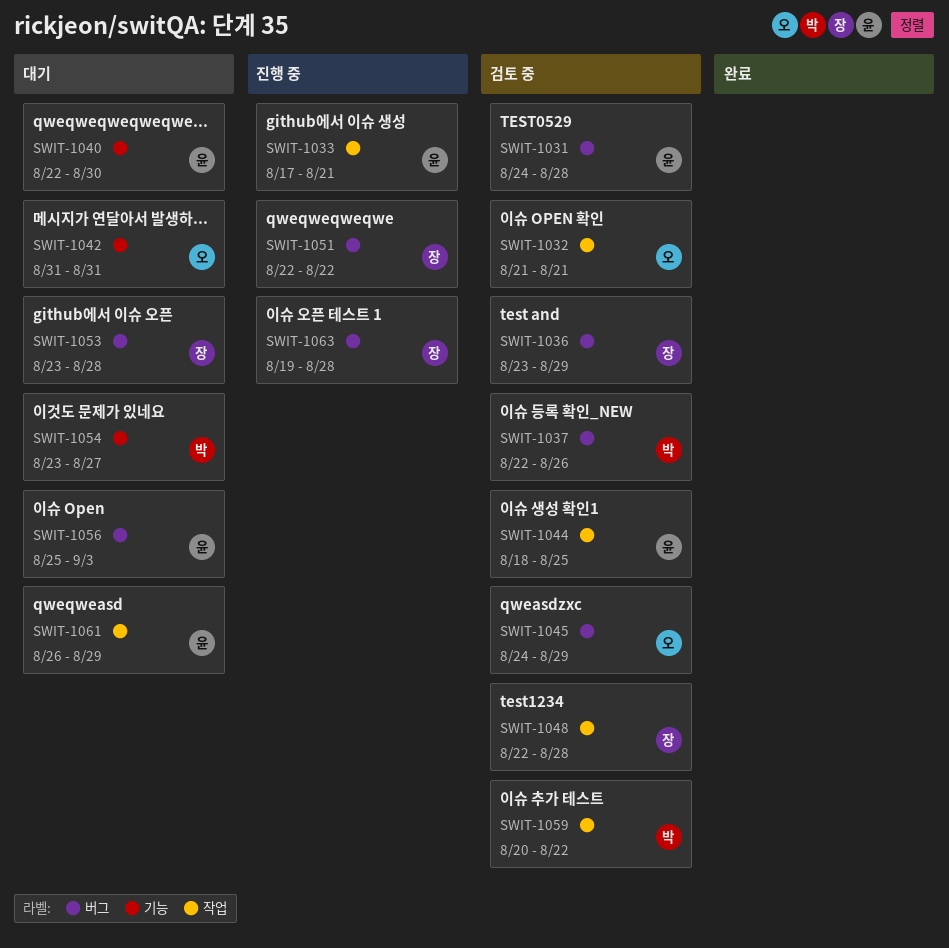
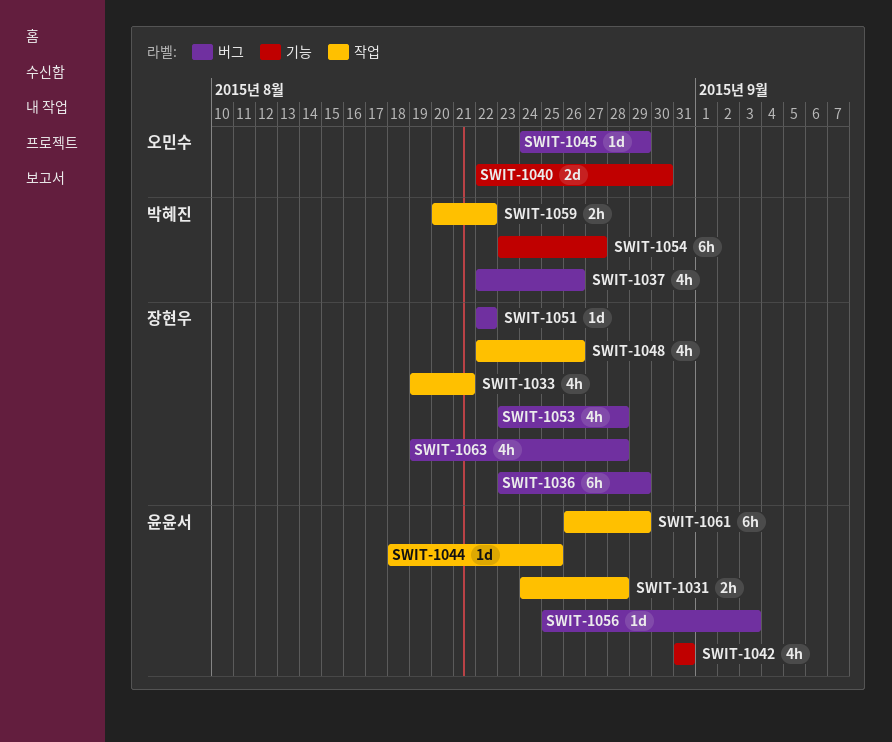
SWIT-1031, label: 버그 -> 작업
SWIT-1032: present -> none
SWIT-1033, owner: 윤윤서 -> 장현우
SWIT-1033, start: Aug 17 -> Aug 19
SWIT-1040, owner: 윤윤서 -> 오민수
SWIT-1042, owner: 오민수 -> 윤윤서
SWIT-1048, due: Aug 28 -> Aug 26

